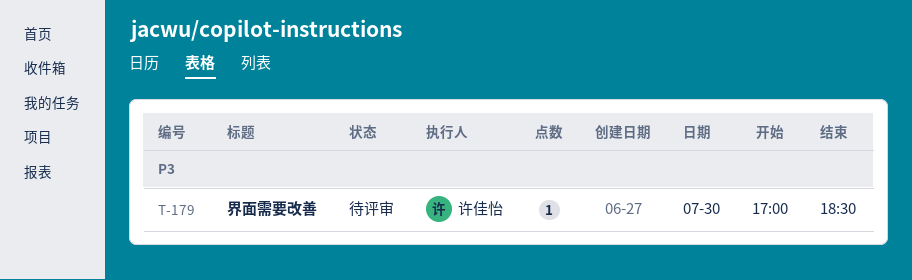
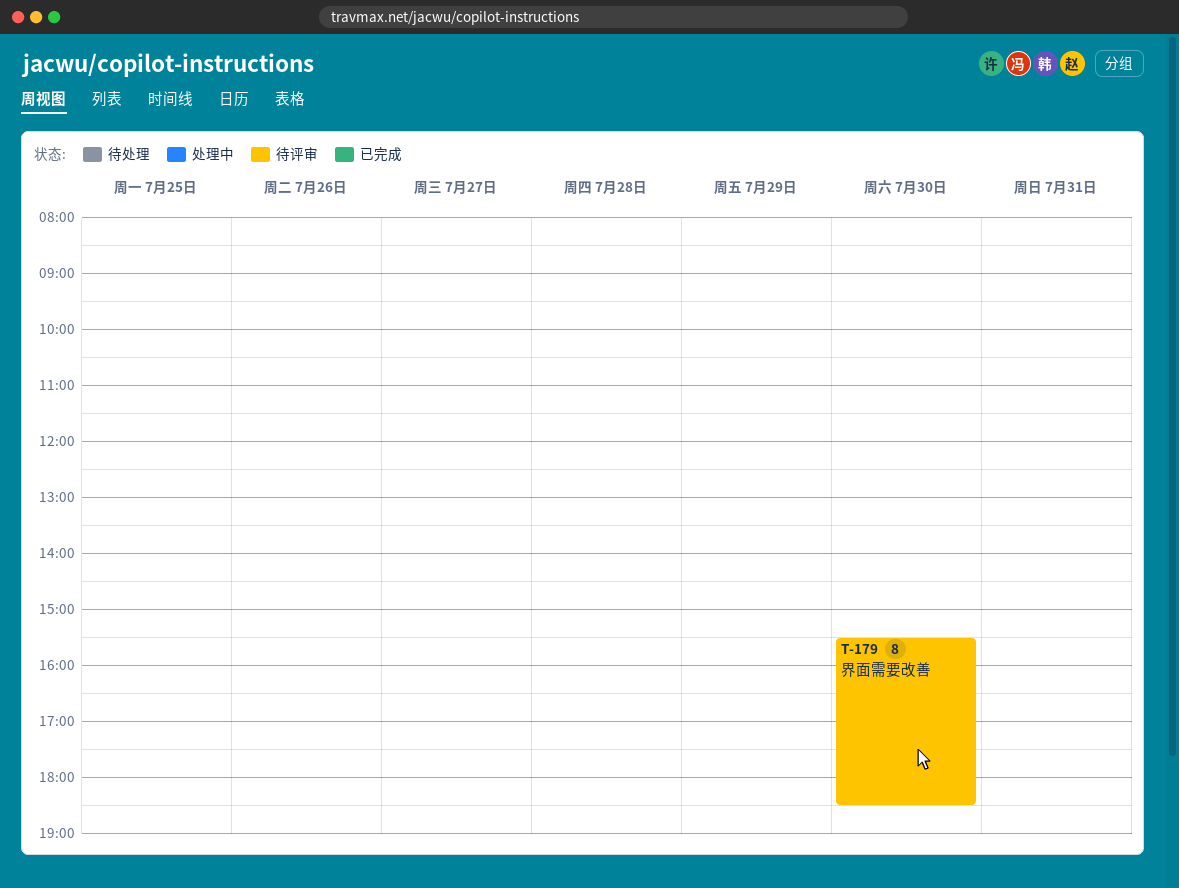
T-179, estimate: 1 -> 8
T-179, begins: 17:00 -> 15:30

